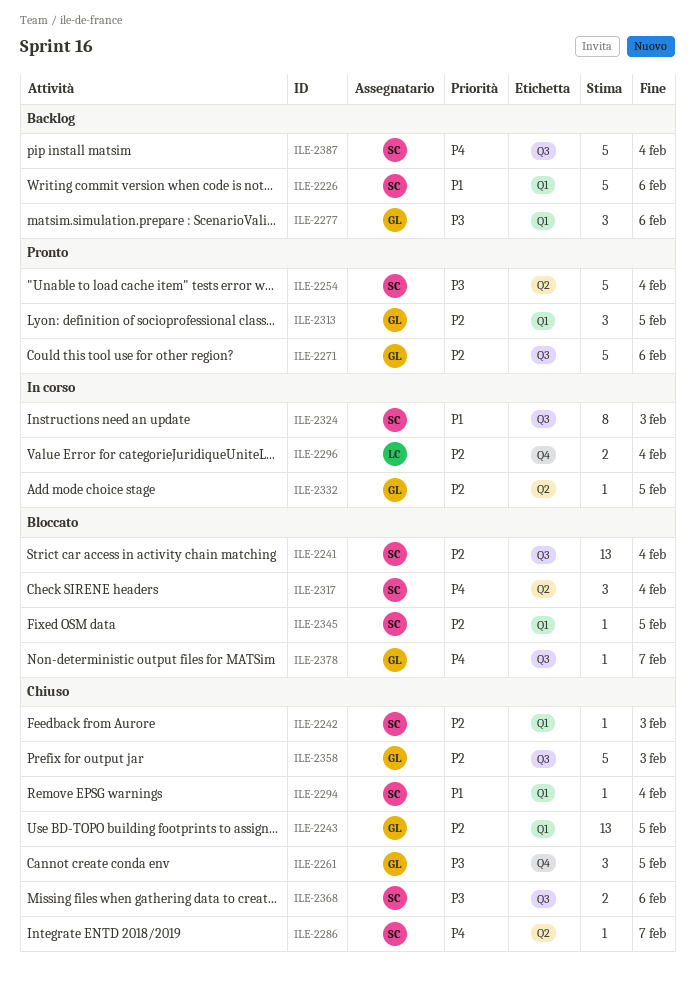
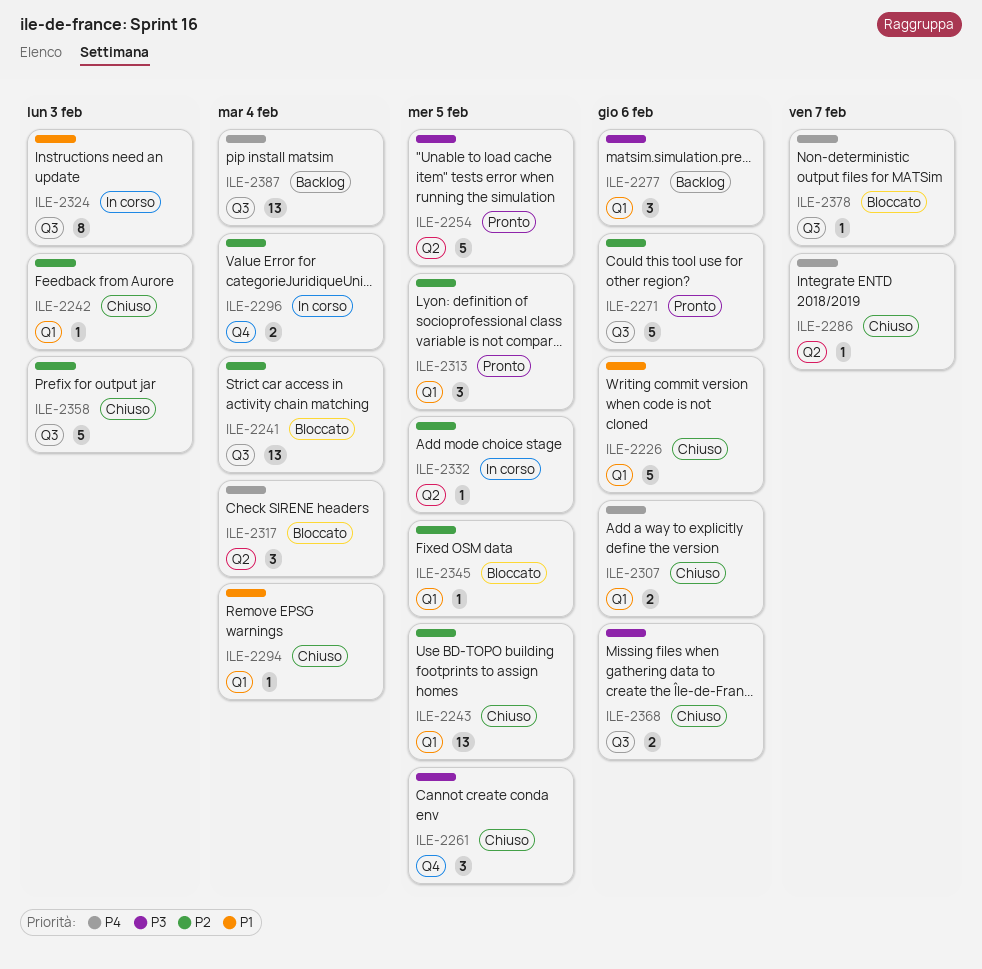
ILE-2226, status: Backlog -> Chiuso
ILE-2254, due: Feb 4 -> Feb 5
ILE-2307: none -> present
ILE-2387, estimate: 5 -> 13

